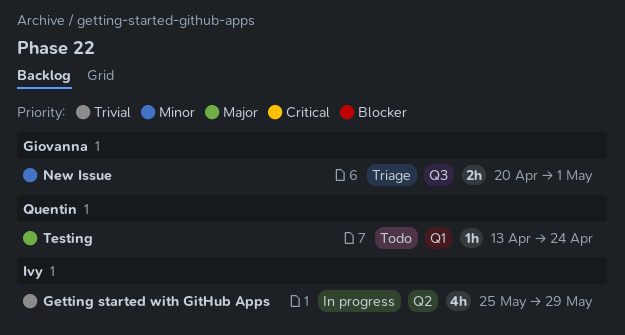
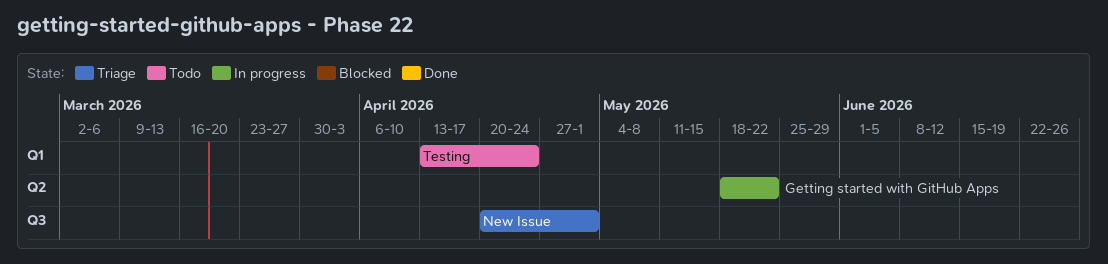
Getting started with GitHub Apps, start: May 25 -> May 18
Getting started with GitHub Apps, due: May 29 -> May 22

